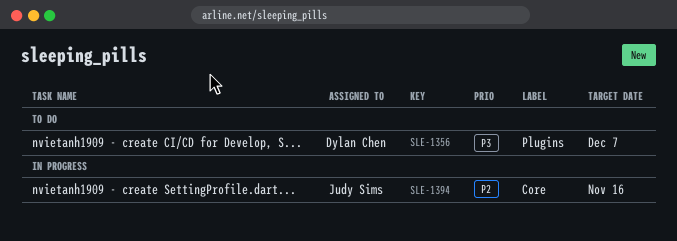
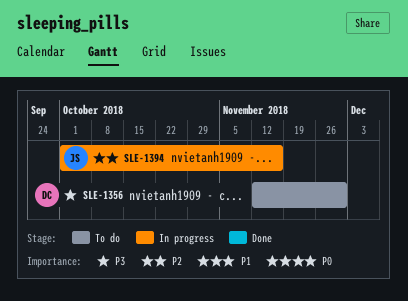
SLE-1356, due: Dec 7 -> Nov 30

